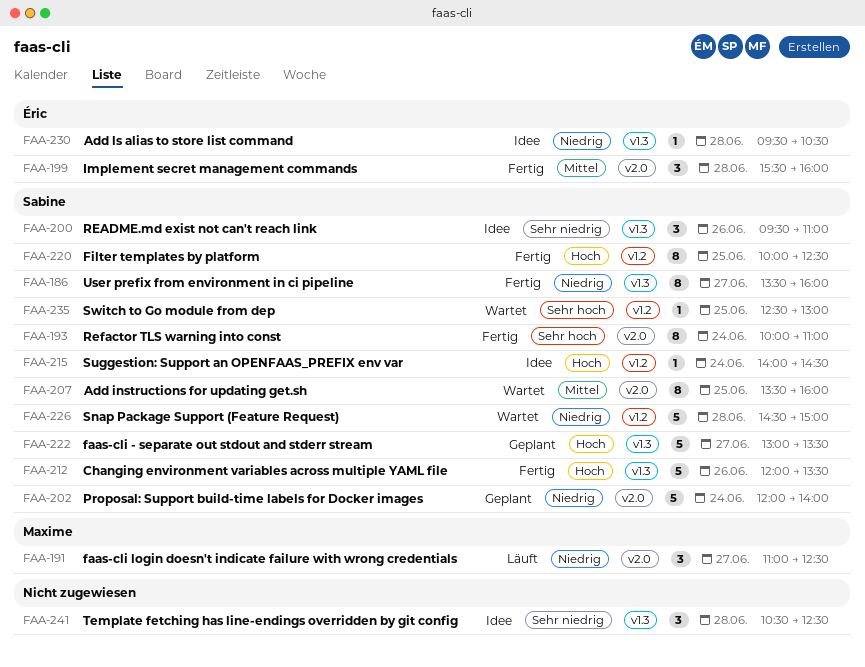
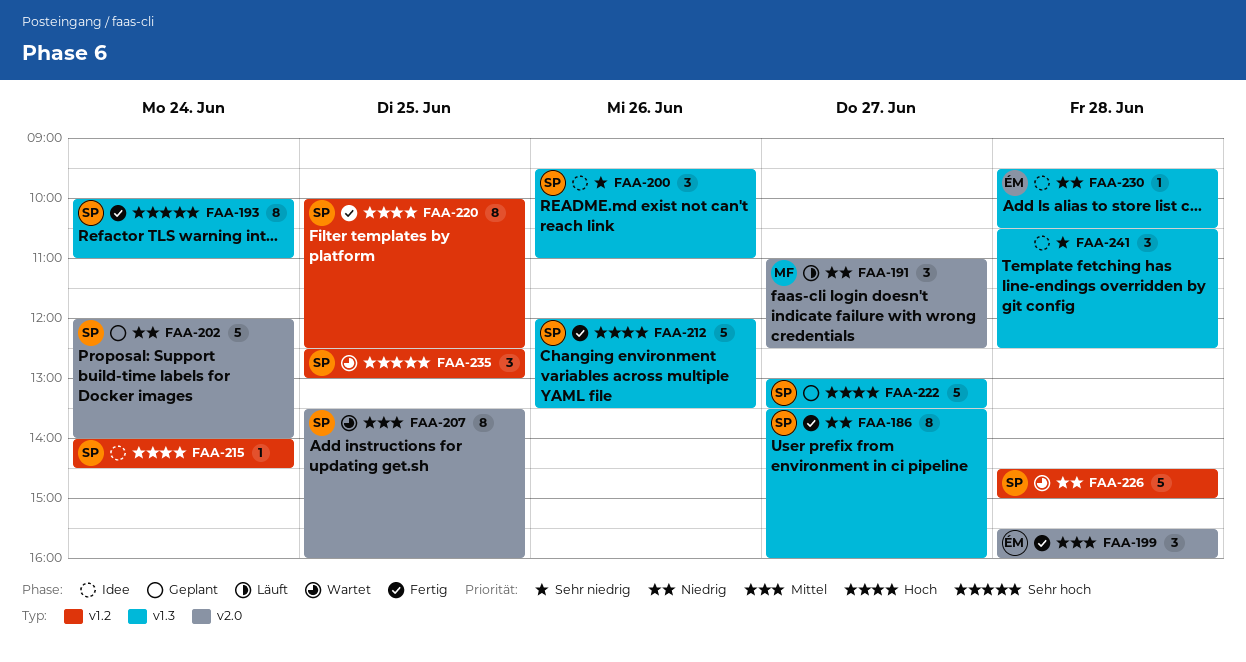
FAA-193, label: v2.0 -> v1.3
FAA-235, estimate: 1 -> 3

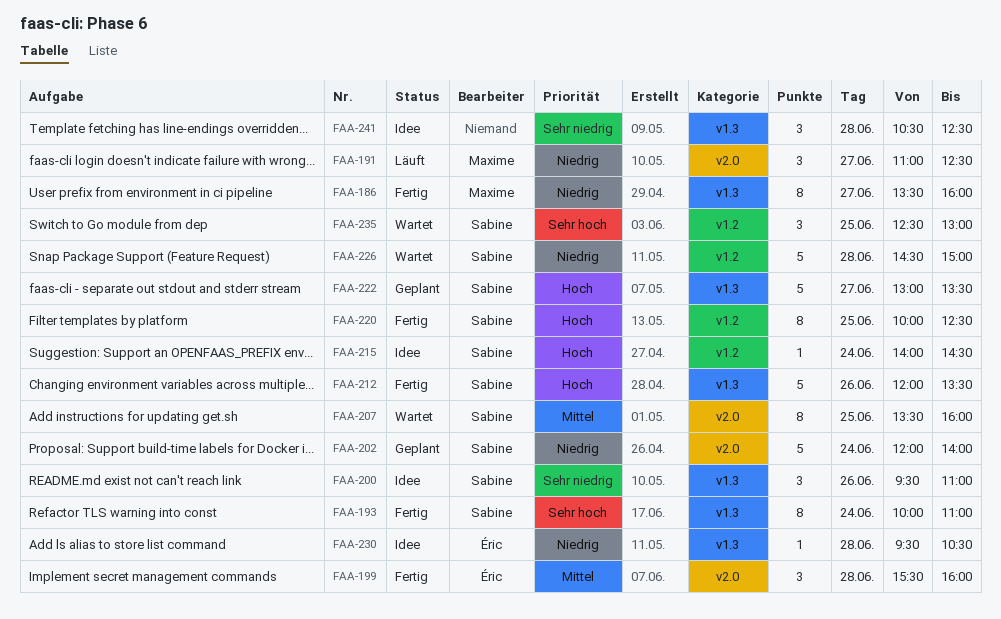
FAA-186, owner: Sabine -> Maxime

